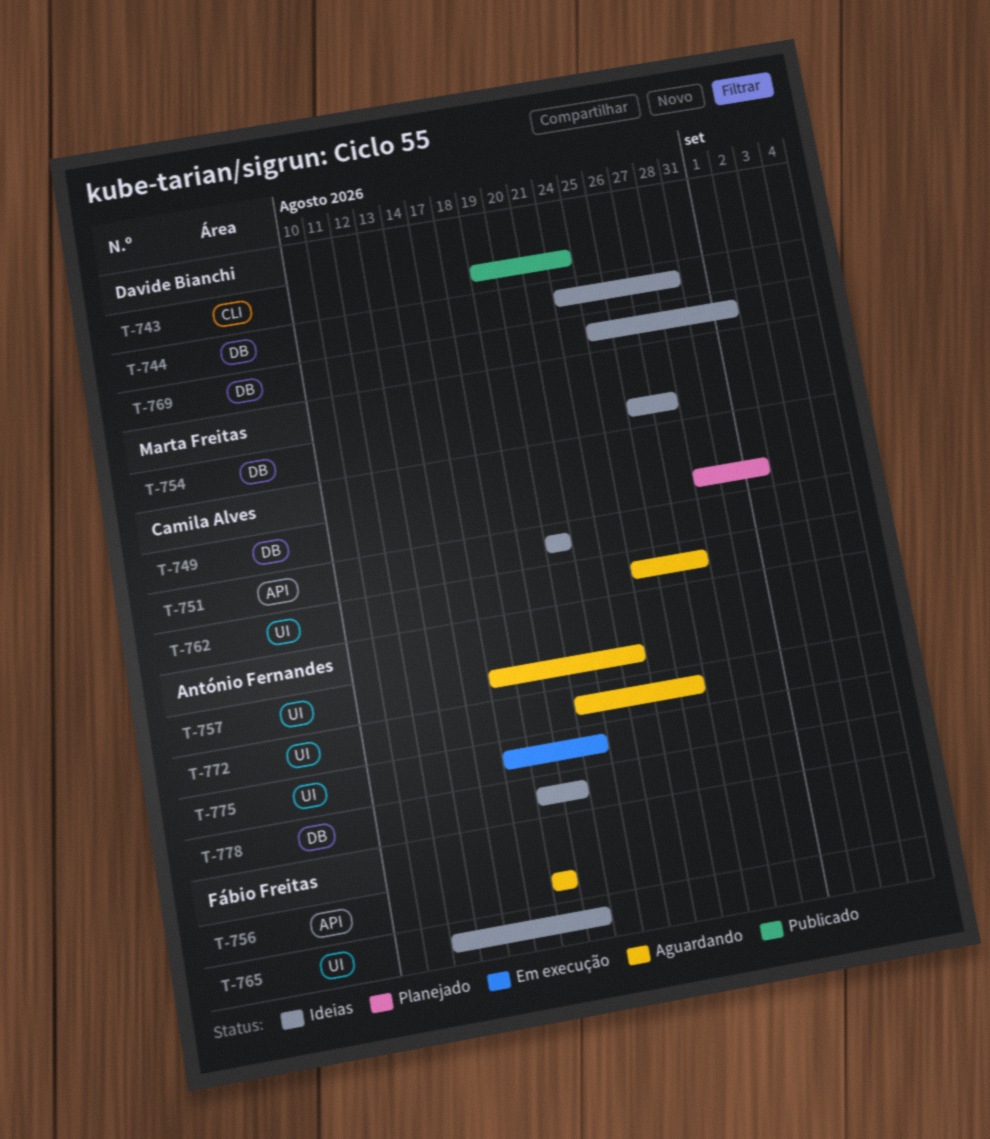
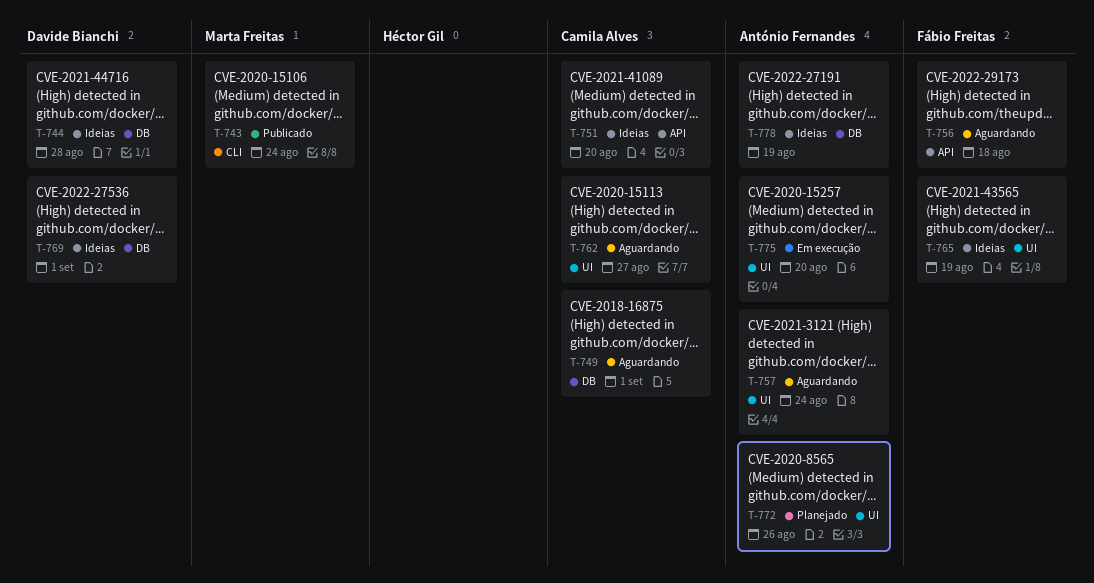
T-743, owner: Davide Bianchi -> Marta Freitas
T-749, status: Planejado -> Aguardando
T-754: present -> none
T-772, status: Aguardando -> Planejado

